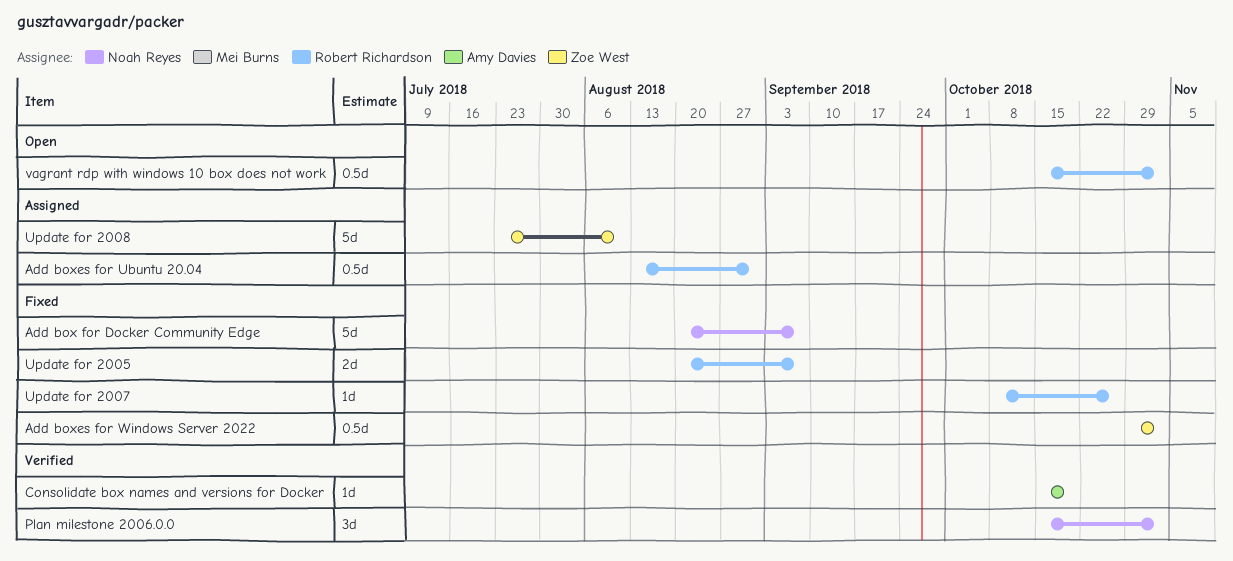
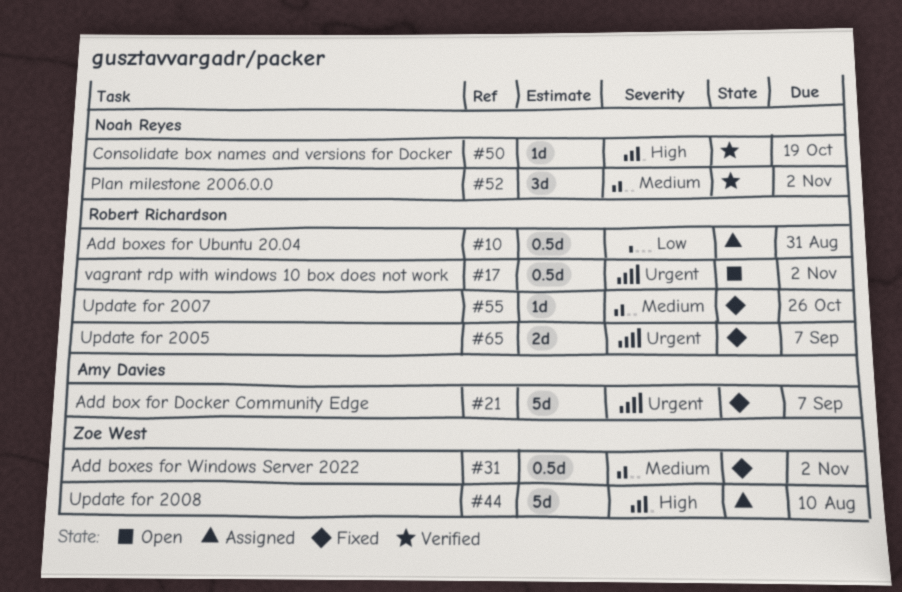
Add box for Docker Community Edge, owner: Noah Reyes -> Amy Davies
Consolidate box names and versions for Docker, owner: Amy Davies -> Noah Reyes

